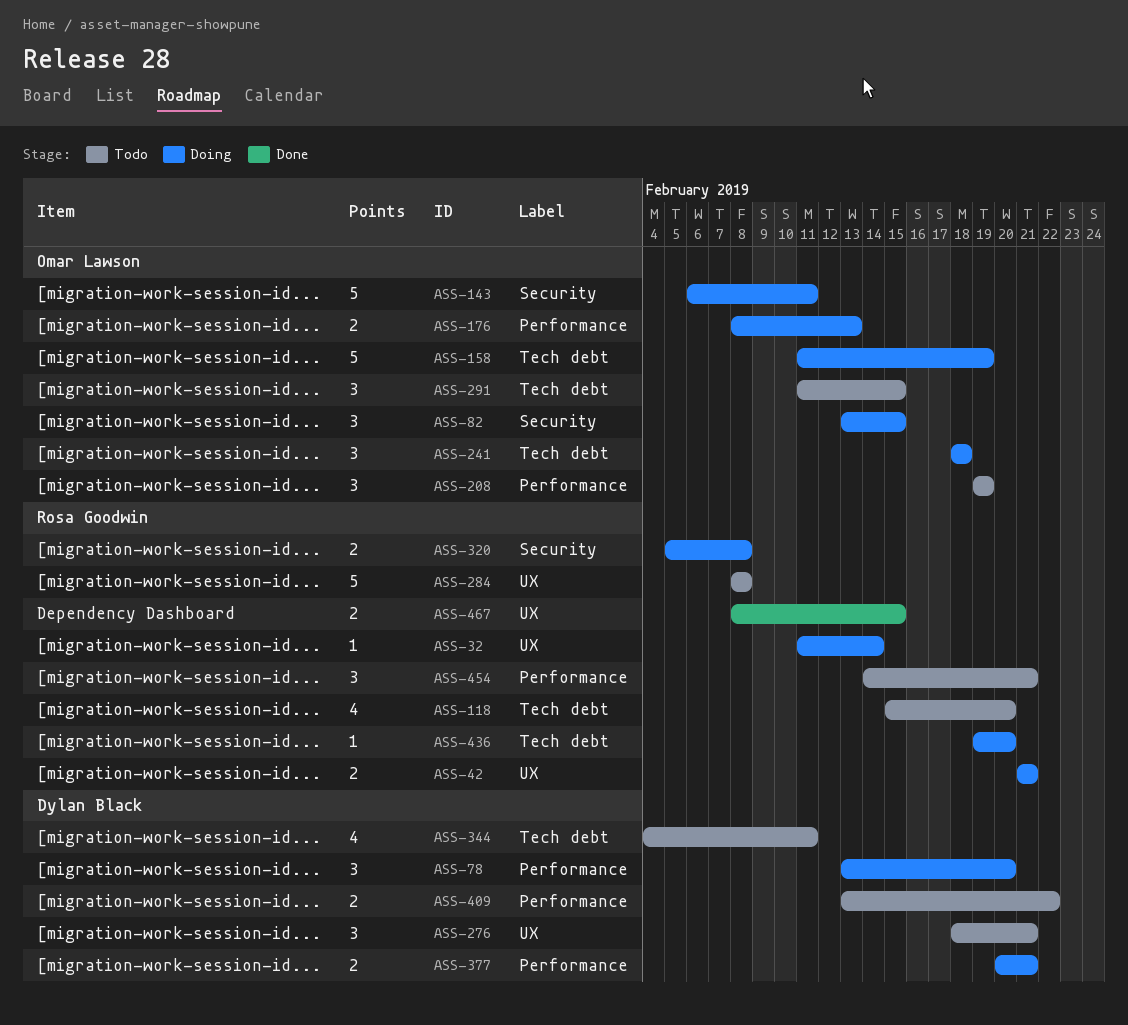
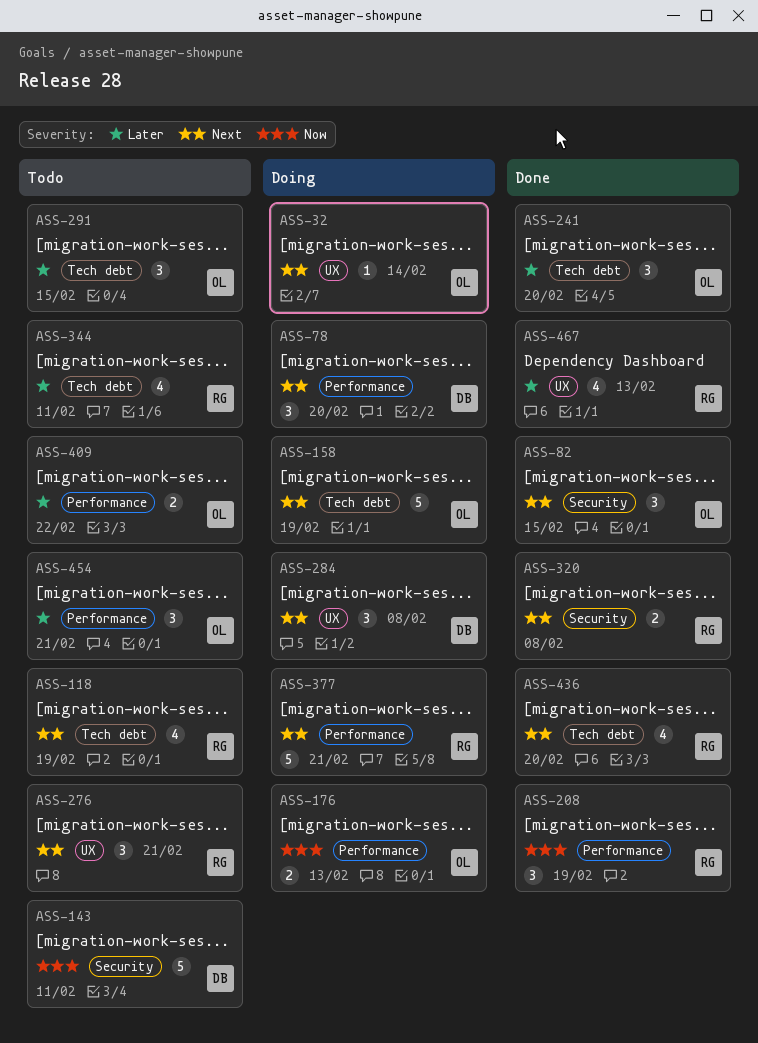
ASS-32, owner: Rosa Goodwin -> Omar Lawson
ASS-42: present -> none
ASS-82, status: Doing -> Done
ASS-118, due: Feb 20 -> Feb 19
ASS-143, status: Doing -> Todo
ASS-143, owner: Omar Lawson -> Dylan Black
ASS-208, status: Todo -> Done
ASS-208, owner: Omar Lawson -> Rosa Goodwin
ASS-241, status: Doing -> Done
ASS-241, due: Feb 18 -> Feb 20
ASS-276, owner: Dylan Black -> Rosa Goodwin
ASS-284, status: Todo -> Doing
ASS-284, owner: Rosa Goodwin -> Dylan Black
ASS-284, estimate: 5 -> 3
ASS-320, status: Doing -> Done
ASS-344, owner: Dylan Black -> Rosa Goodwin
ASS-377, owner: Dylan Black -> Rosa Goodwin
ASS-377, estimate: 2 -> 5
ASS-409, owner: Dylan Black -> Omar Lawson
ASS-436, status: Doing -> Done
ASS-436, estimate: 1 -> 4
ASS-454, owner: Rosa Goodwin -> Omar Lawson
ASS-467, estimate: 2 -> 4
ASS-467, due: Feb 15 -> Feb 13

